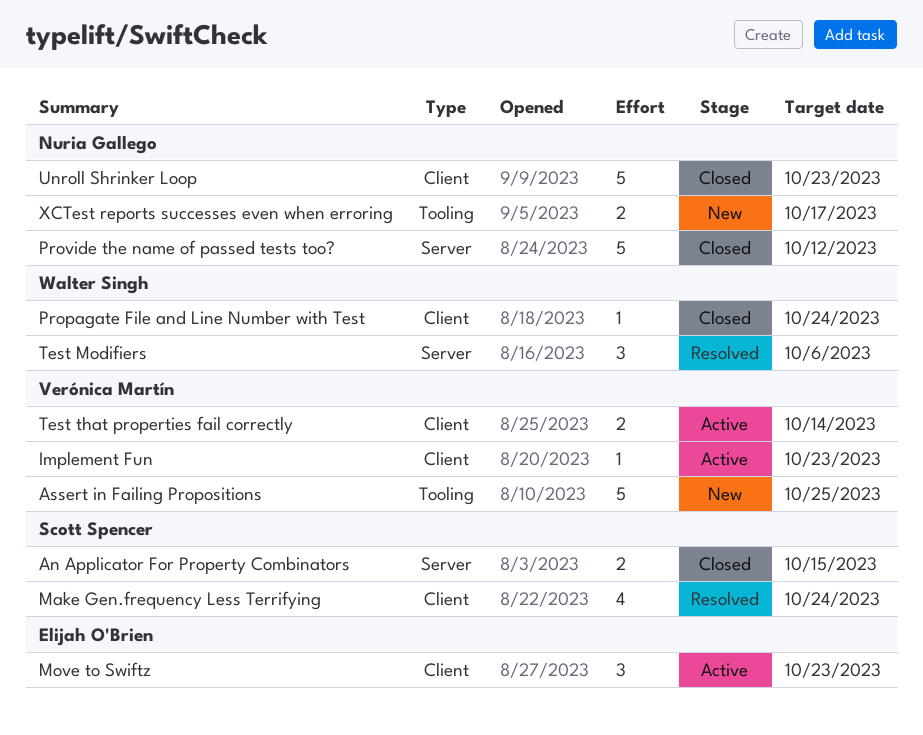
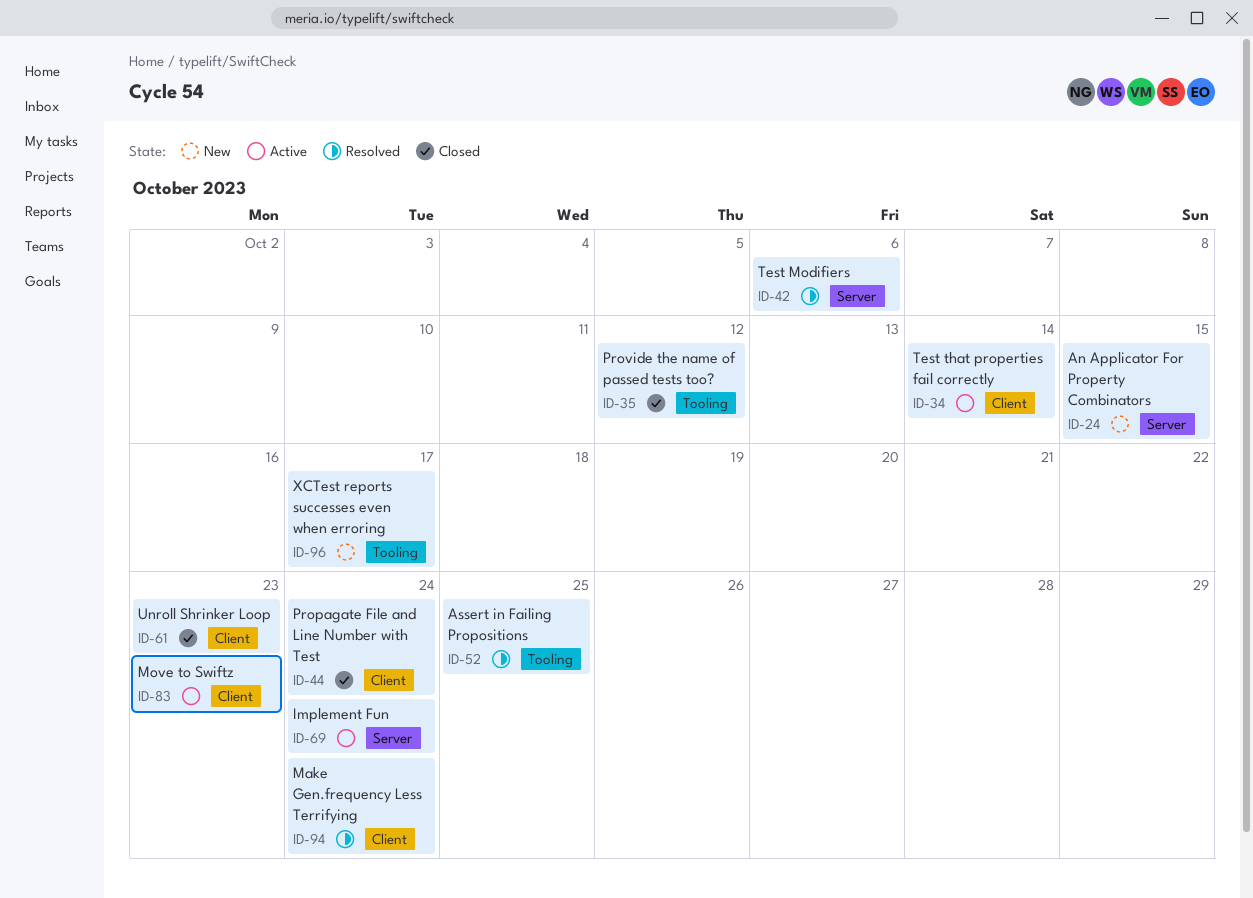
An Applicator For Property Combinators, status: Closed -> New
Assert in Failing Propositions, status: New -> Resolved
Implement Fun, label: Client -> Server
Implement Fun, due: Oct 23 -> Oct 24
Provide the name of passed tests too?, label: Server -> Tooling

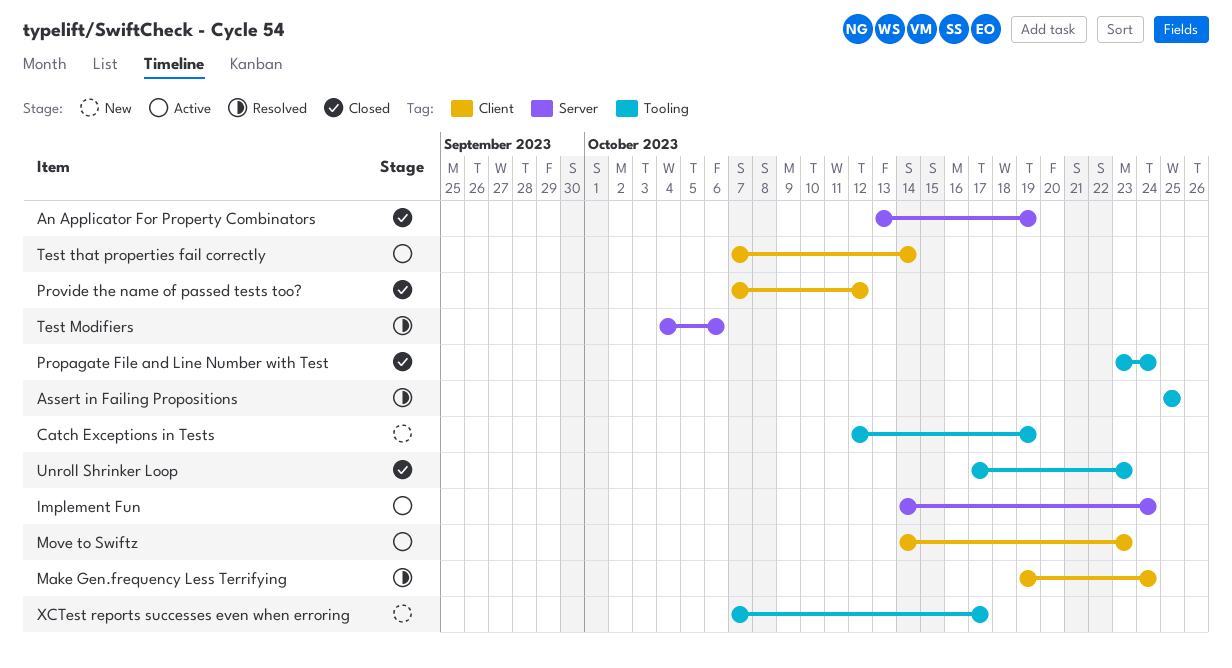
An Applicator For Property Combinators, status: New -> Closed
An Applicator For Property Combinators, due: Oct 15 -> Oct 19
Catch Exceptions in Tests: none -> present
Propagate File and Line Number with Test, label: Client -> Tooling
Provide the name of passed tests too?, label: Tooling -> Client
Unroll Shrinker Loop, label: Client -> Tooling

